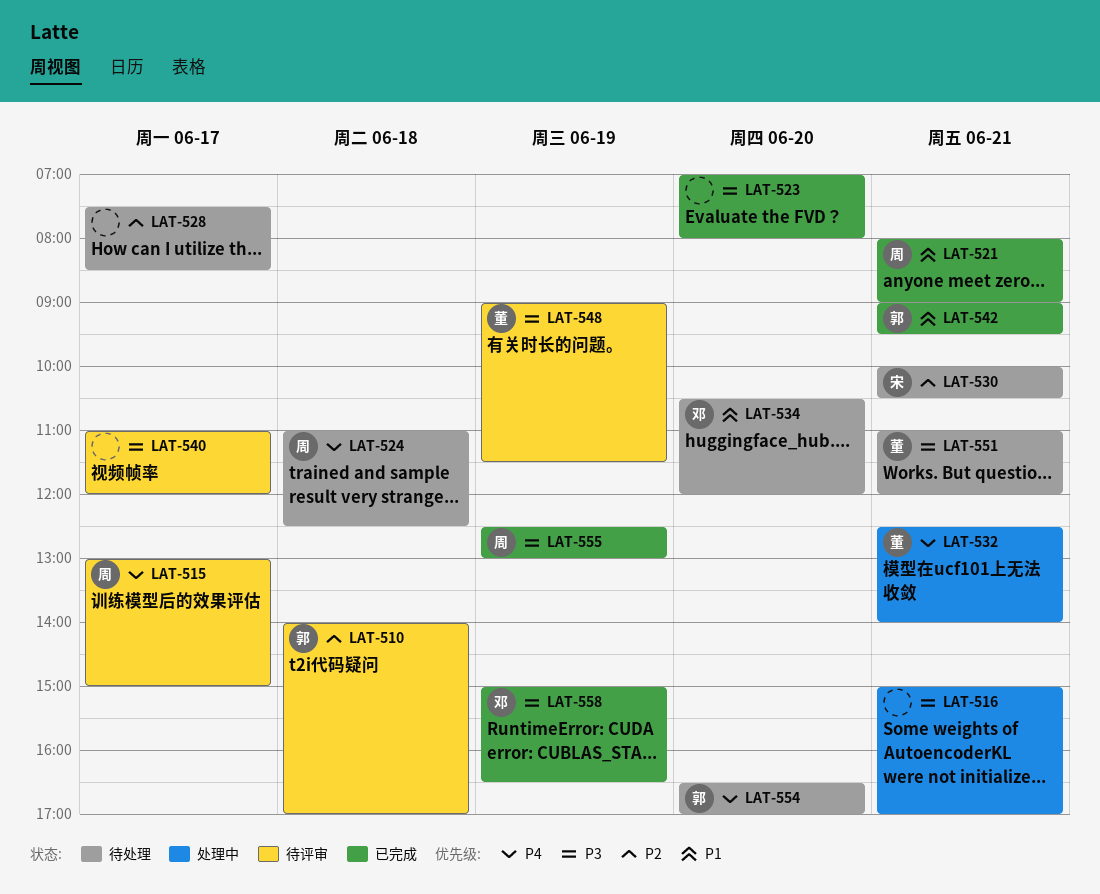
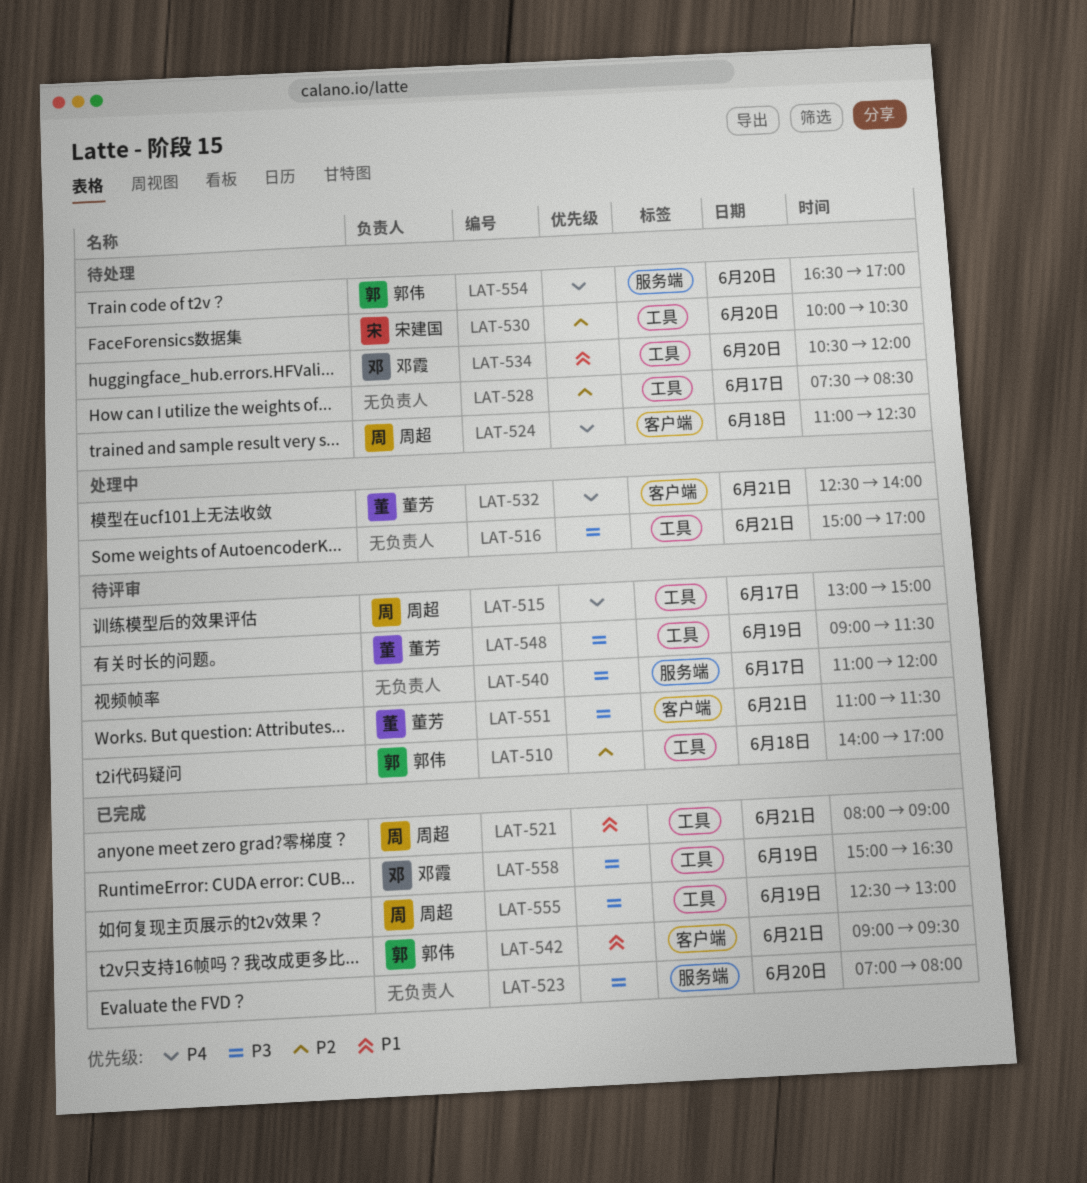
LAT-530, day: Jun 21 -> Jun 20
LAT-551, status: 待处理 -> 待评审
LAT-551, ends: 12:00 -> 11:30

